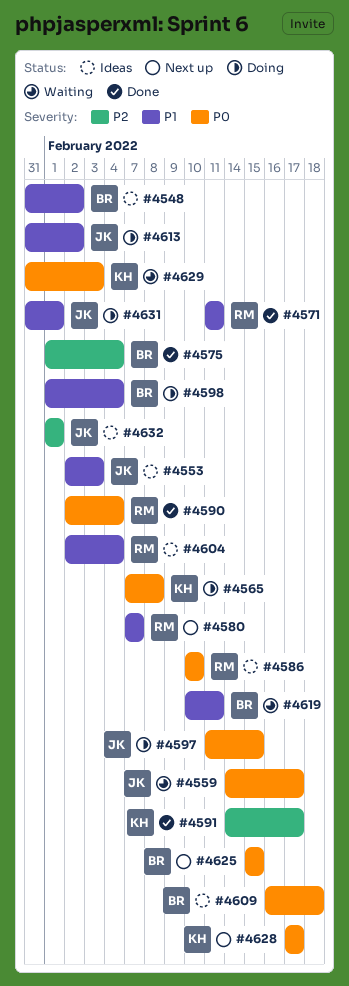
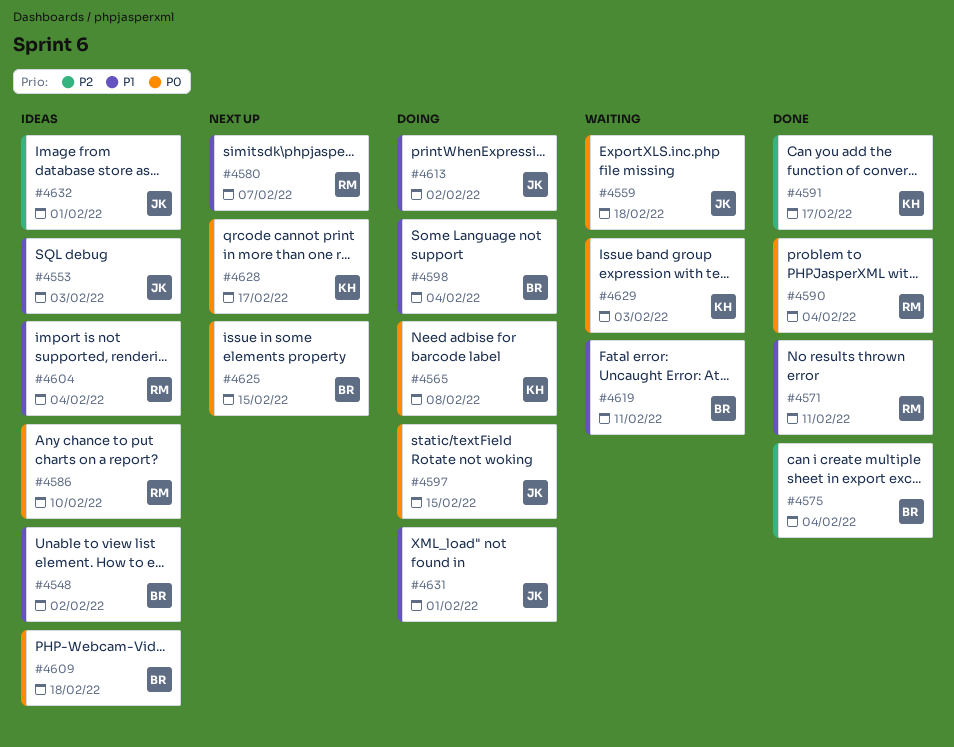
#4559, due: Feb 17 -> Feb 18

